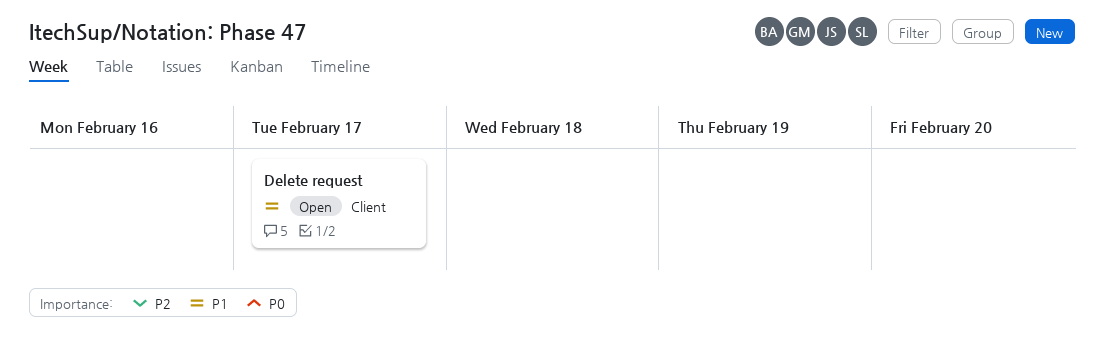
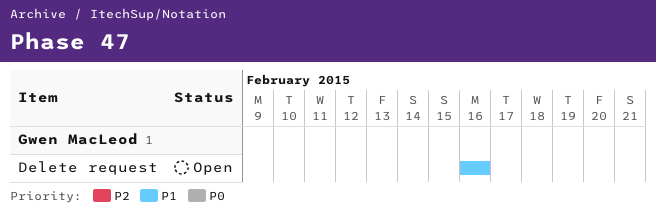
Delete request, due: Feb 17 -> Feb 16

